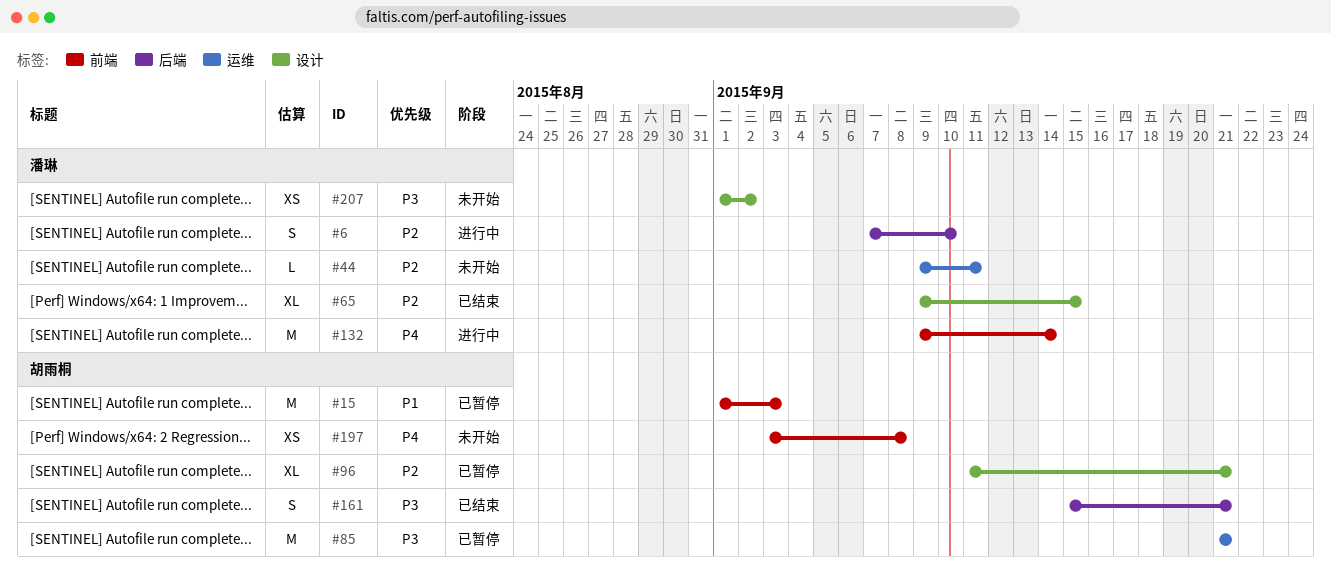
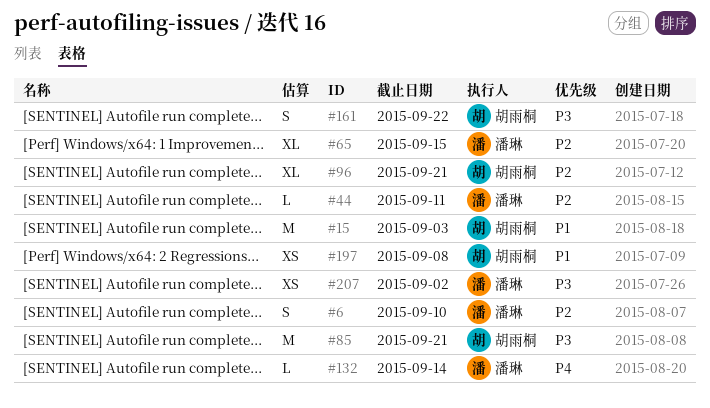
#132, estimate: M -> L
#161, due: Sep 21 -> Sep 22
#197, priority: P4 -> P1

